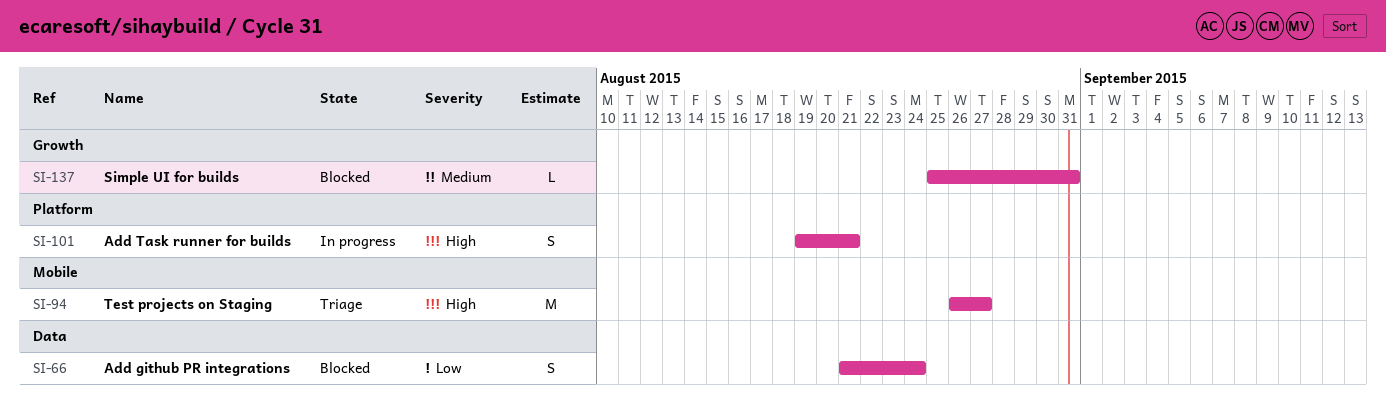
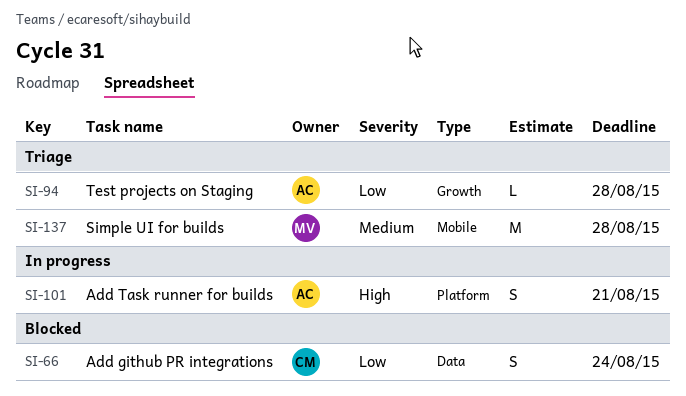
SI-94, priority: High -> Low
SI-94, label: Mobile -> Growth
SI-94, estimate: M -> L
SI-94, due: Aug 27 -> Aug 28
SI-137, status: Blocked -> Triage
SI-137, label: Growth -> Mobile
SI-137, estimate: L -> M
SI-137, due: Aug 31 -> Aug 28

